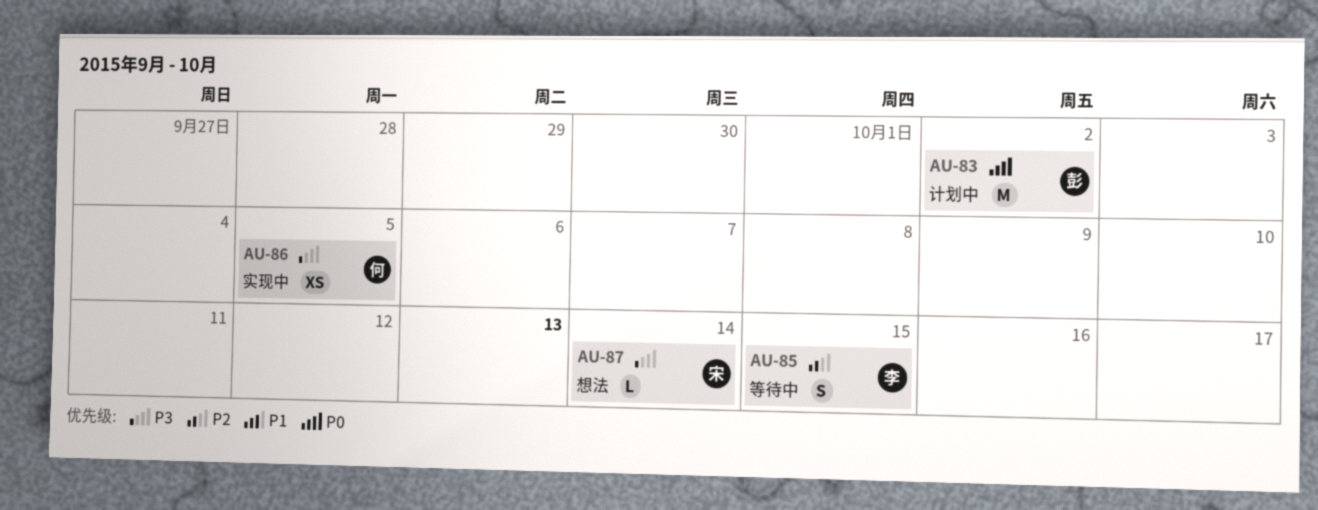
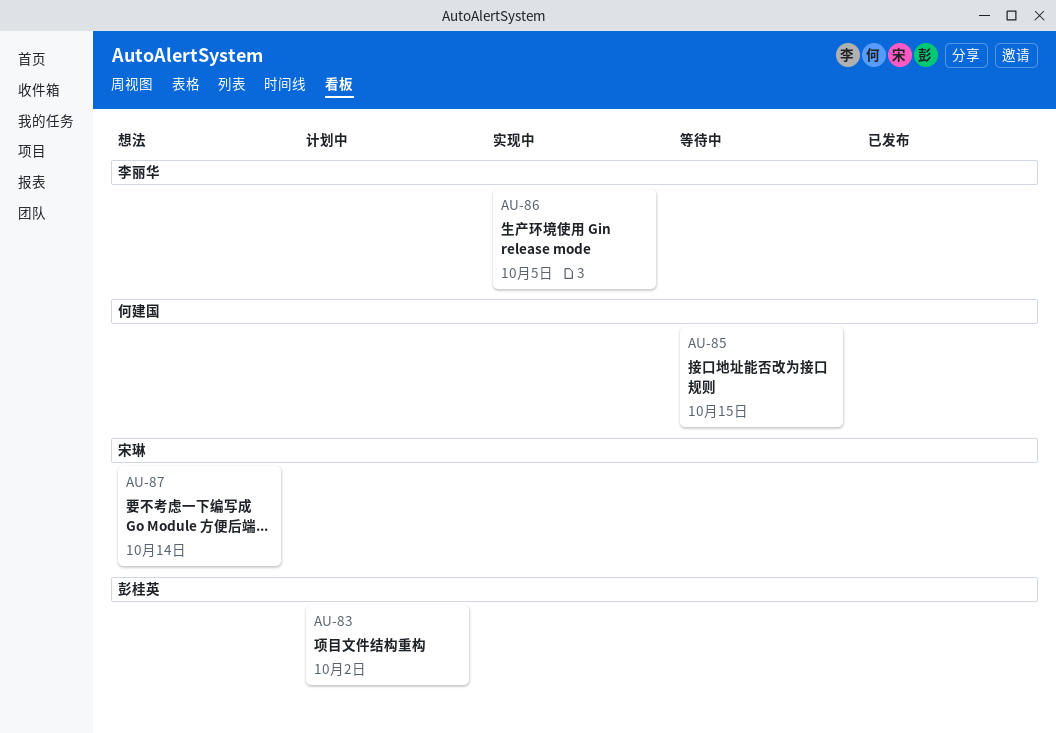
AU-85, owner: 李丽华 -> 何建国
AU-86, owner: 何建国 -> 李丽华

